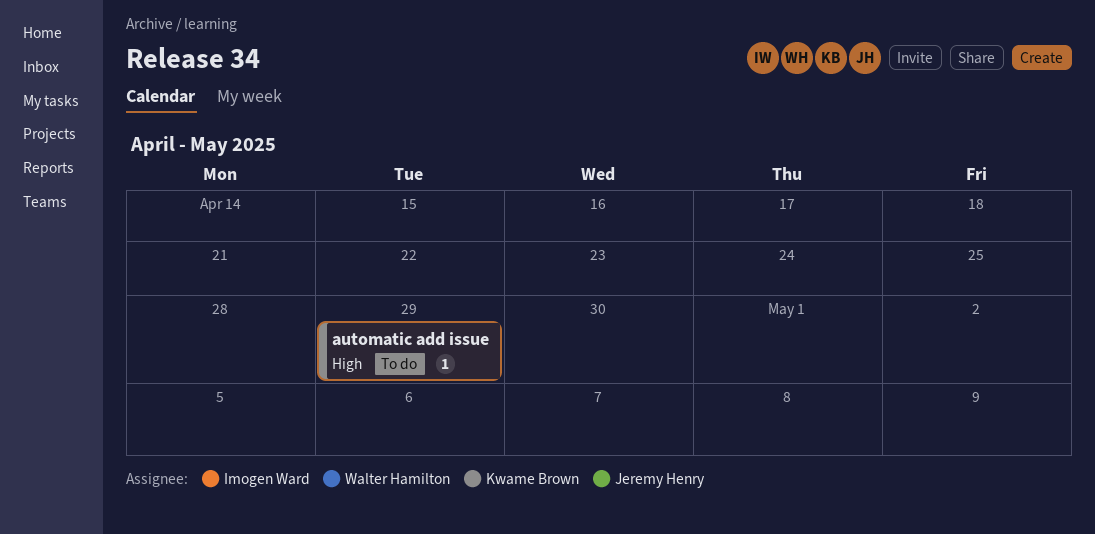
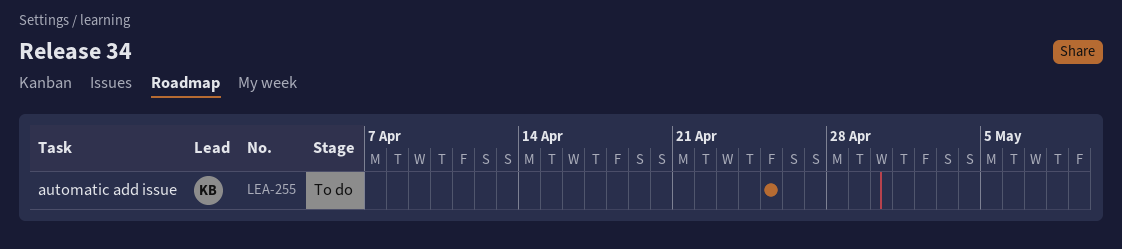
automatic add issue, due: Apr 29 -> Apr 25

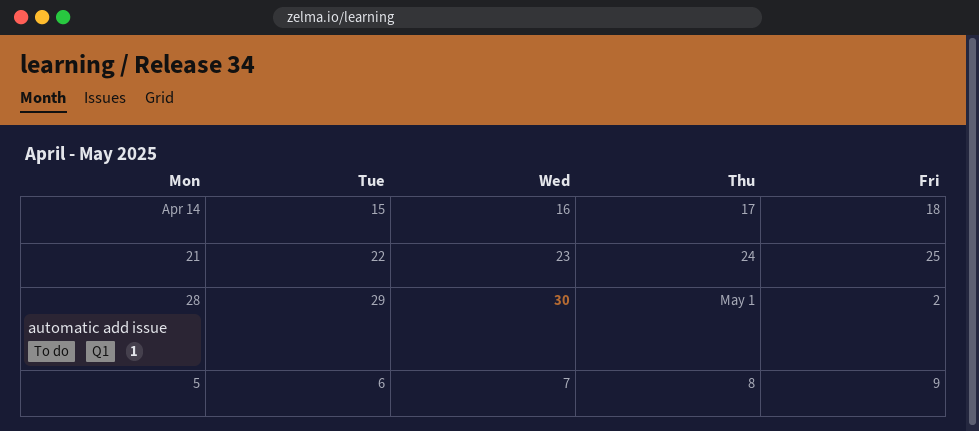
automatic add issue, due: Apr 25 -> Apr 28

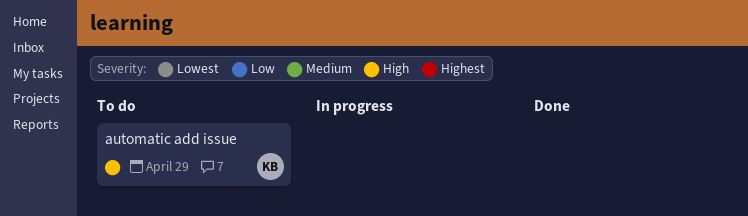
automatic add issue, due: Apr 28 -> Apr 29

